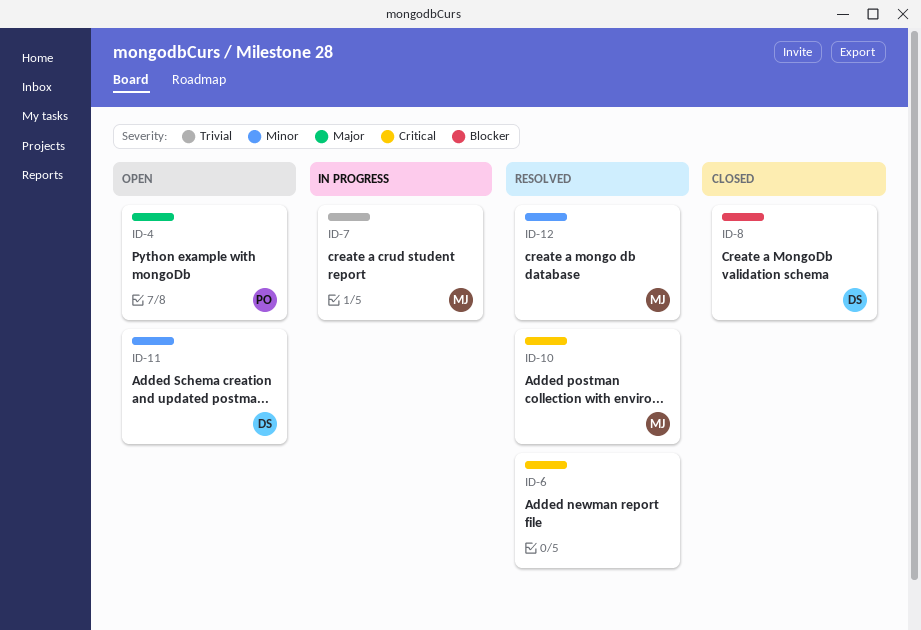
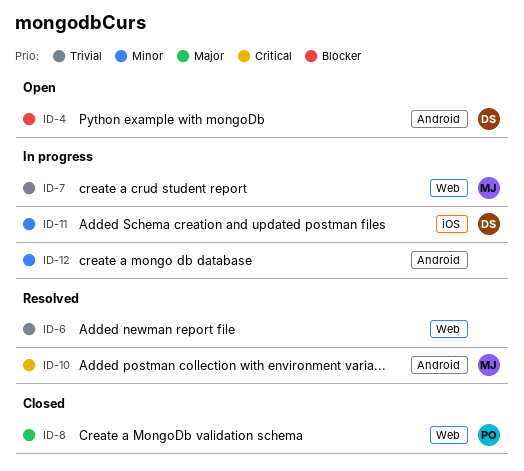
ID-4, owner: PO -> DS
ID-4, priority: Major -> Blocker
ID-6, priority: Critical -> Trivial
ID-8, owner: DS -> PO
ID-8, priority: Blocker -> Major
ID-11, status: Open -> In progress
ID-12, status: Resolved -> In progress
ID-12, owner: MJ -> none

